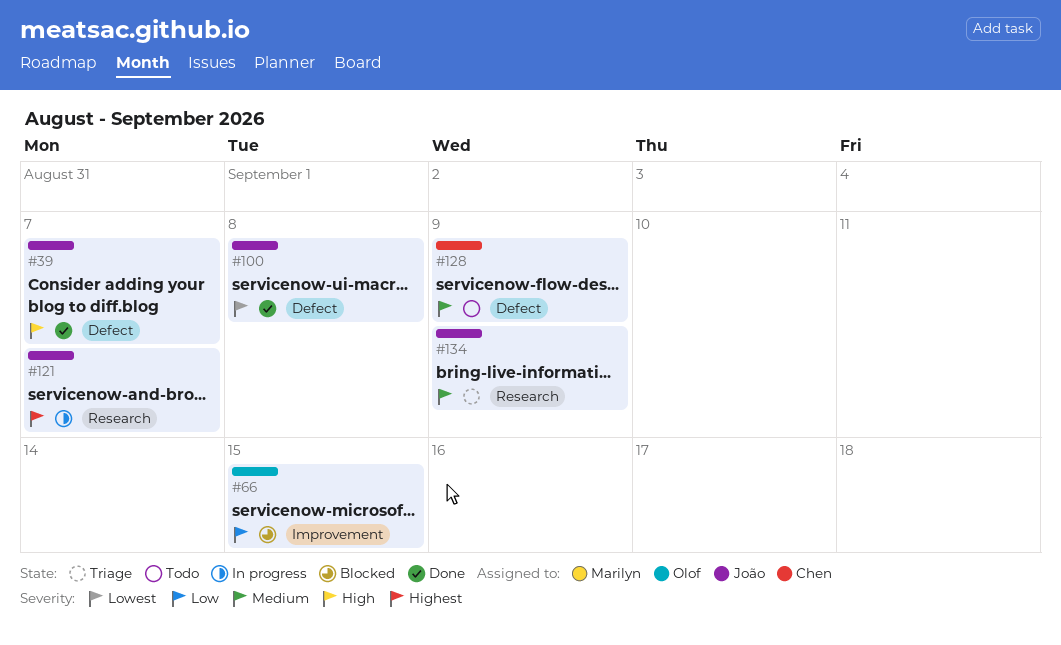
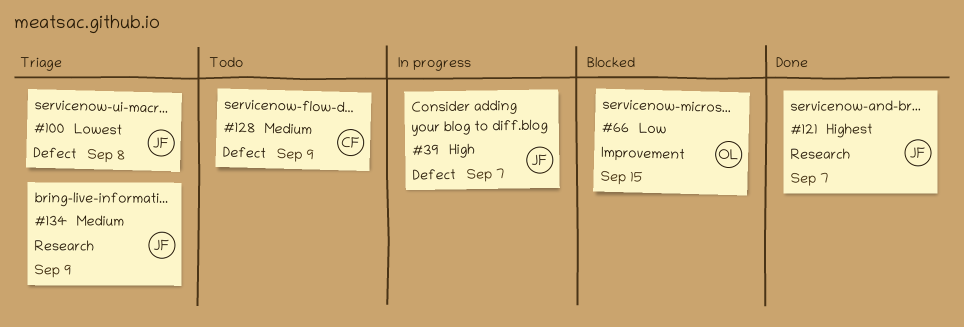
#39, status: Done -> In progress
#100, status: Done -> Triage
#121, status: In progress -> Done

